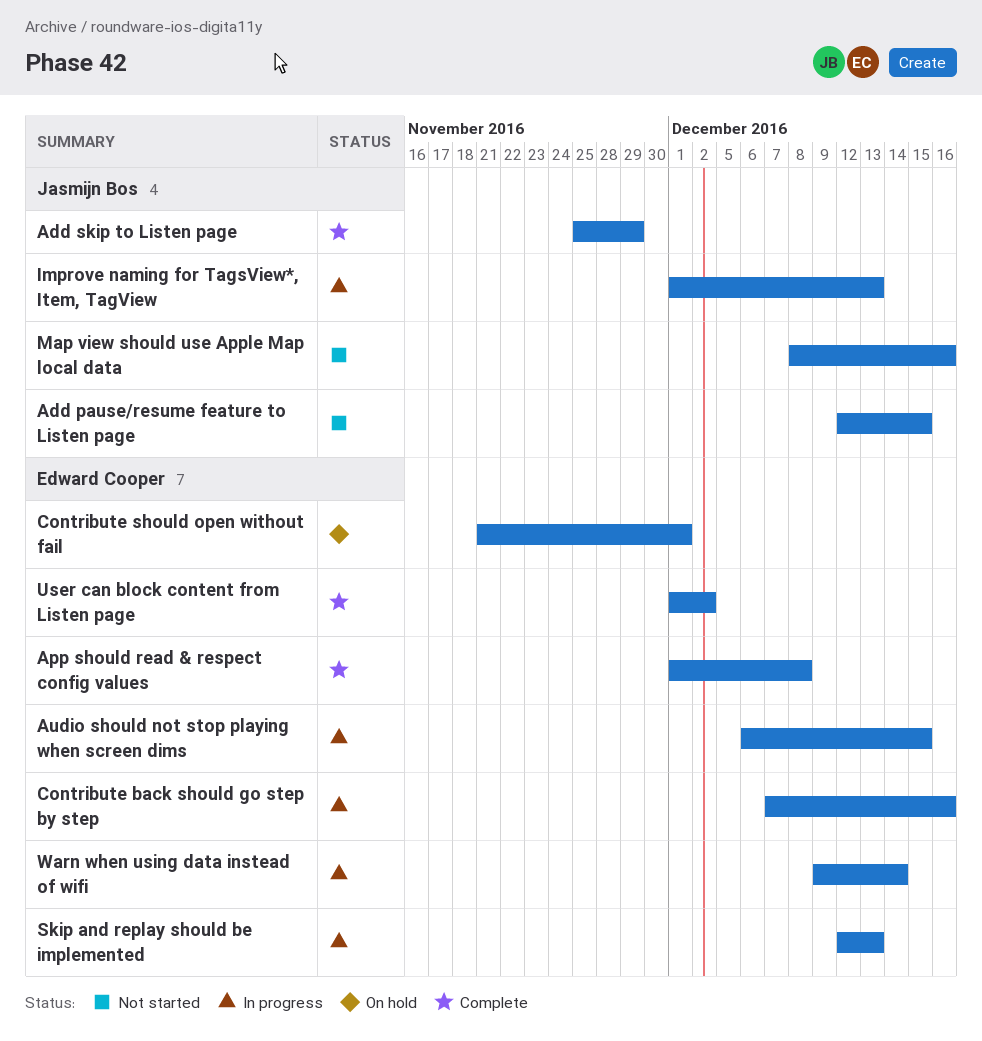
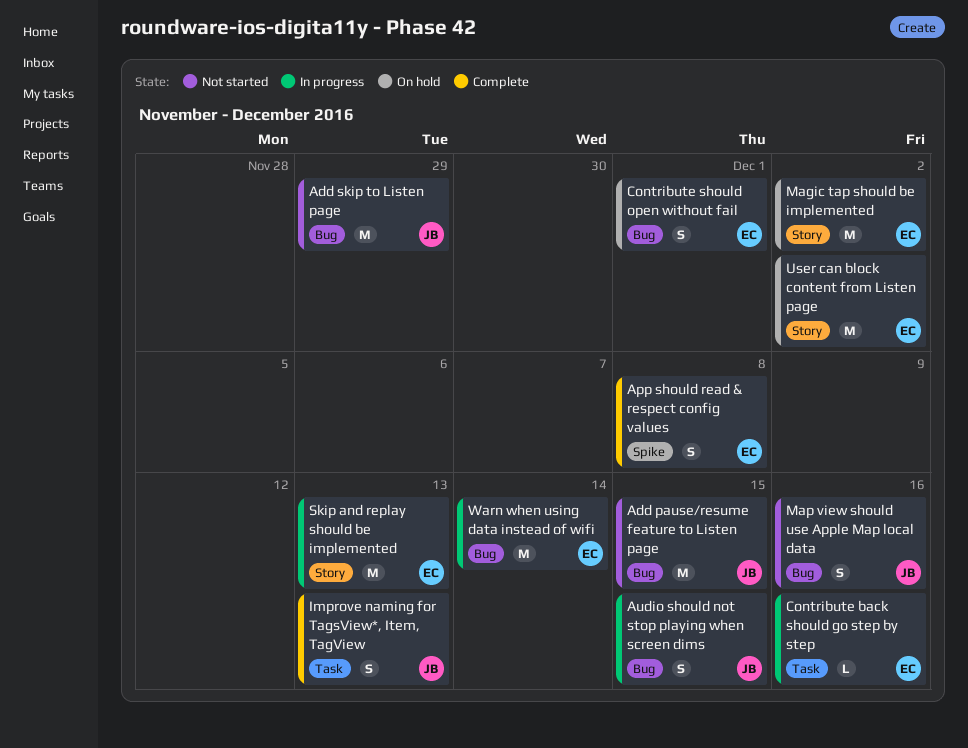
Add skip to Listen page, status: Complete -> Not started
Audio should not stop playing when screen dims, owner: Edward Cooper -> Jasmijn Bos
Improve naming for TagsView*, Item, TagView, status: In progress -> Complete
Magic tap should be implemented: none -> present
User can block content from Listen page, status: Complete -> On hold

